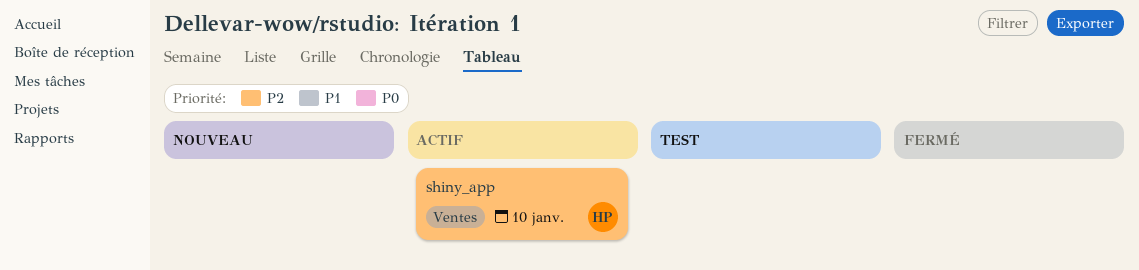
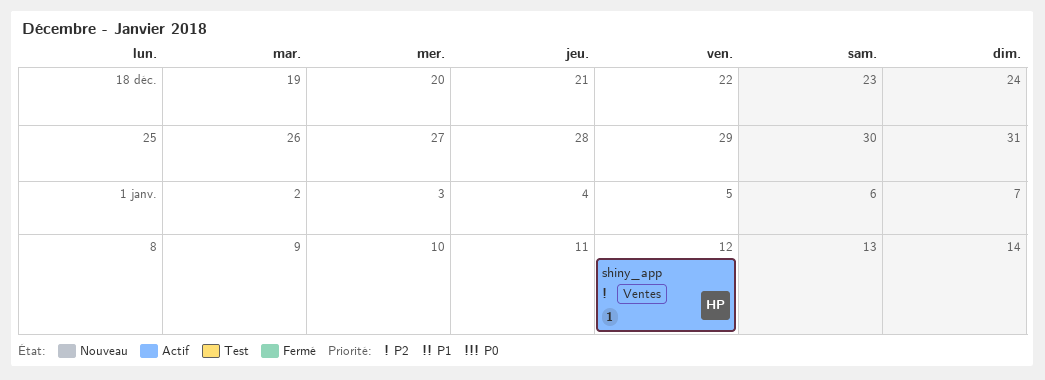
shiny_app, due: Jan 10 -> Jan 12

